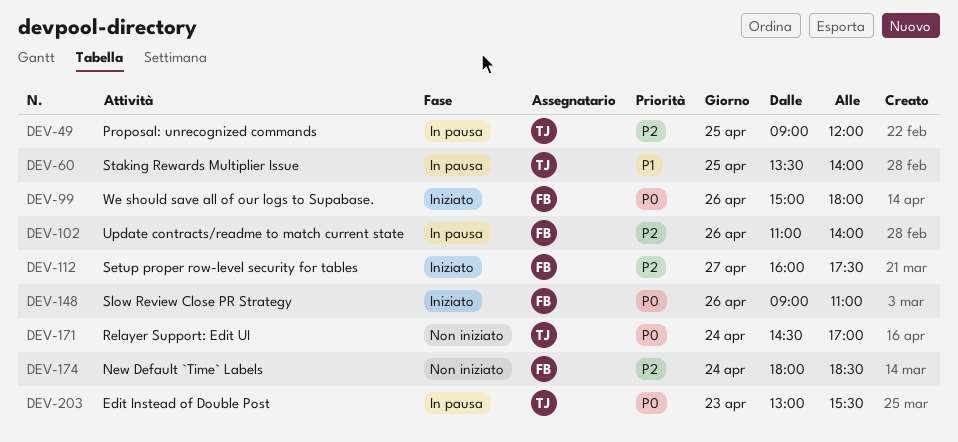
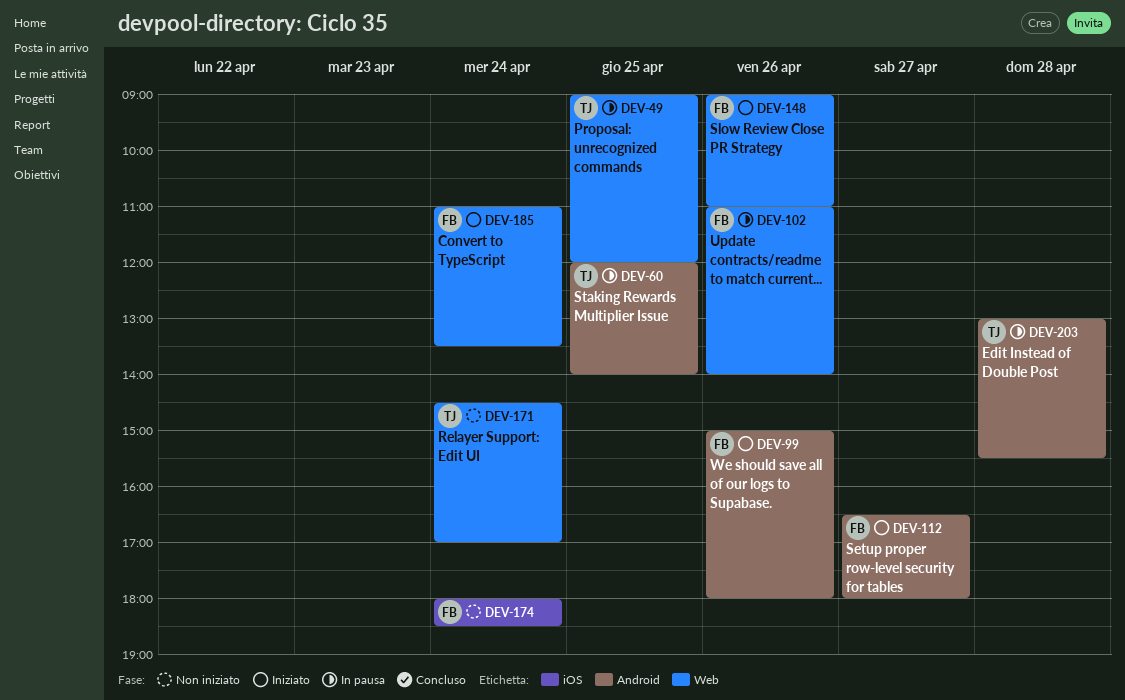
DEV-60, begins: 13:30 -> 12:00
DEV-112, begins: 16:00 -> 16:30
DEV-112, ends: 17:30 -> 18:00
DEV-185: none -> present
DEV-203, day: Apr 23 -> Apr 28

